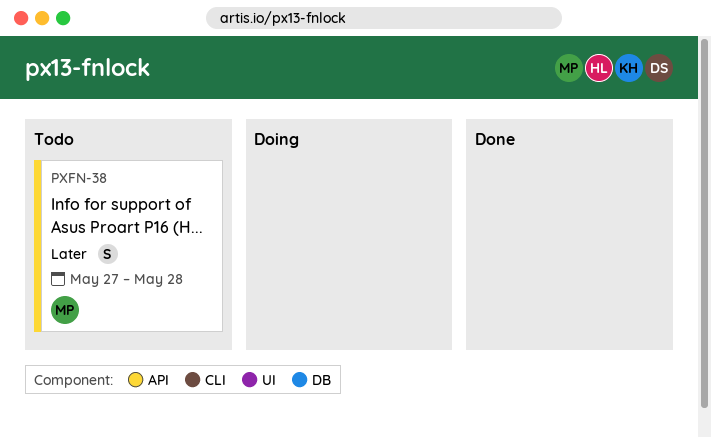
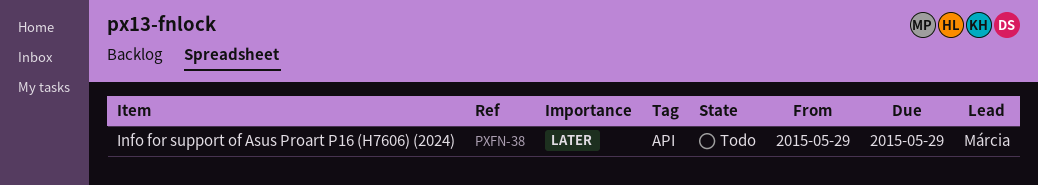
PXFN-38, start: May 27 -> May 29
PXFN-38, due: May 28 -> May 29

